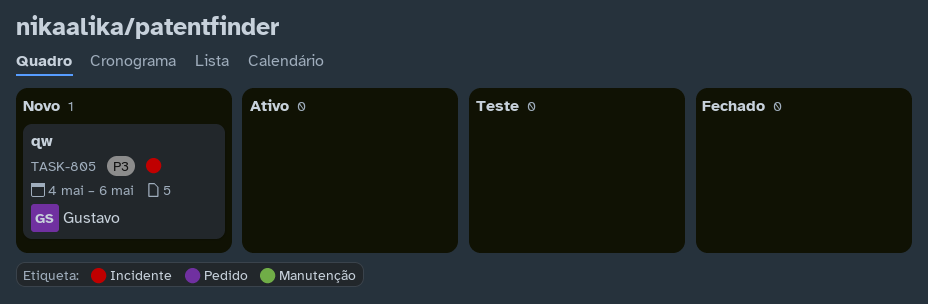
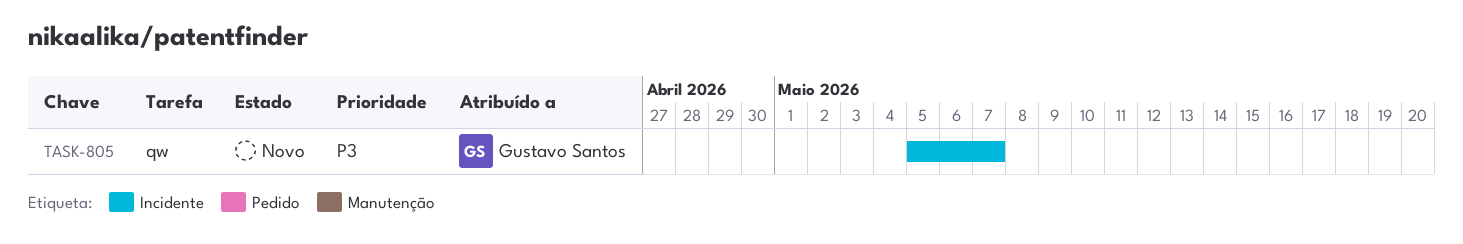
TASK-805, start: May 4 -> May 5
TASK-805, due: May 6 -> May 7

